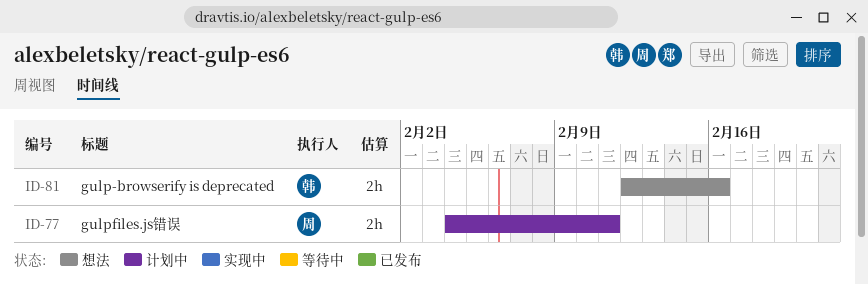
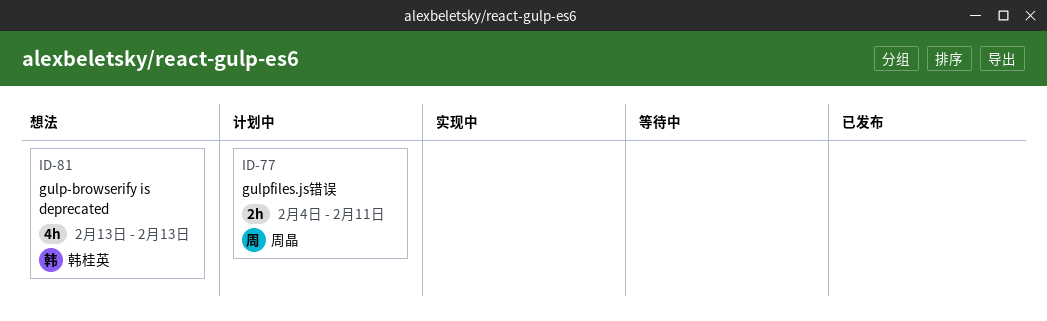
ID-81, estimate: 2h -> 4h
ID-81, start: Feb 12 -> Feb 13
ID-81, due: Feb 16 -> Feb 13

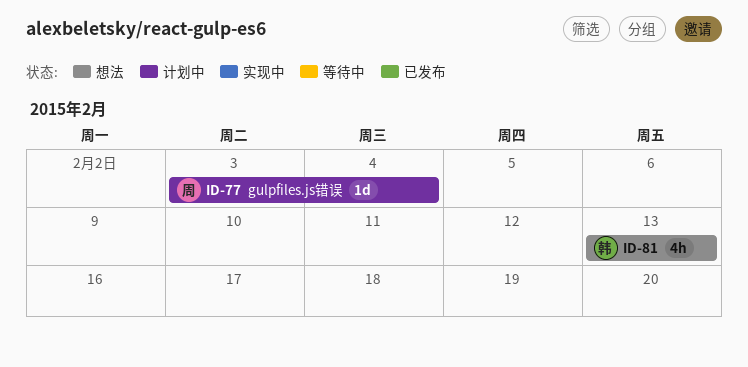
ID-77, estimate: 2h -> 1d
ID-77, start: Feb 4 -> Feb 3
ID-77, due: Feb 11 -> Feb 4

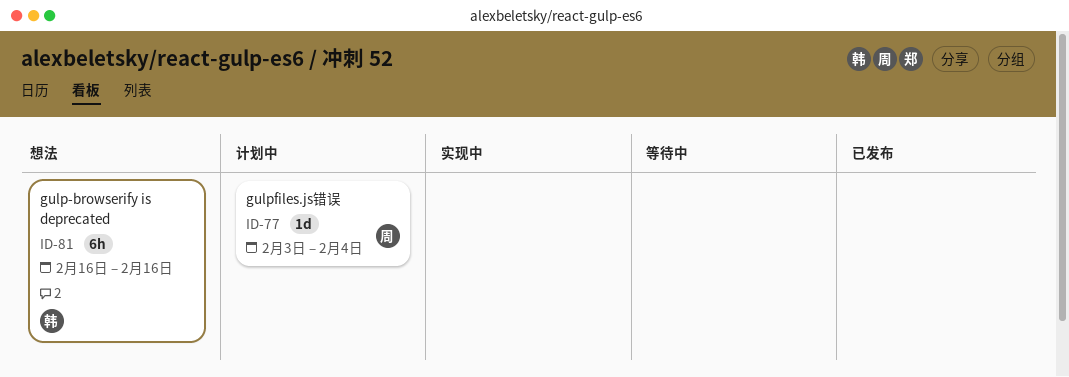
ID-81, estimate: 4h -> 6h
ID-81, start: Feb 13 -> Feb 16
ID-81, due: Feb 13 -> Feb 16

